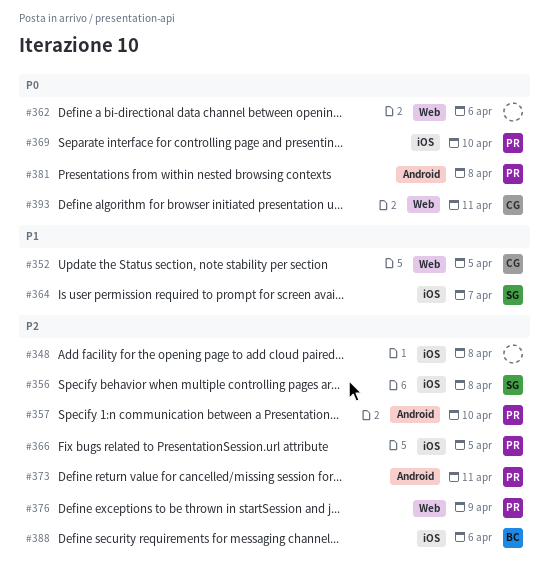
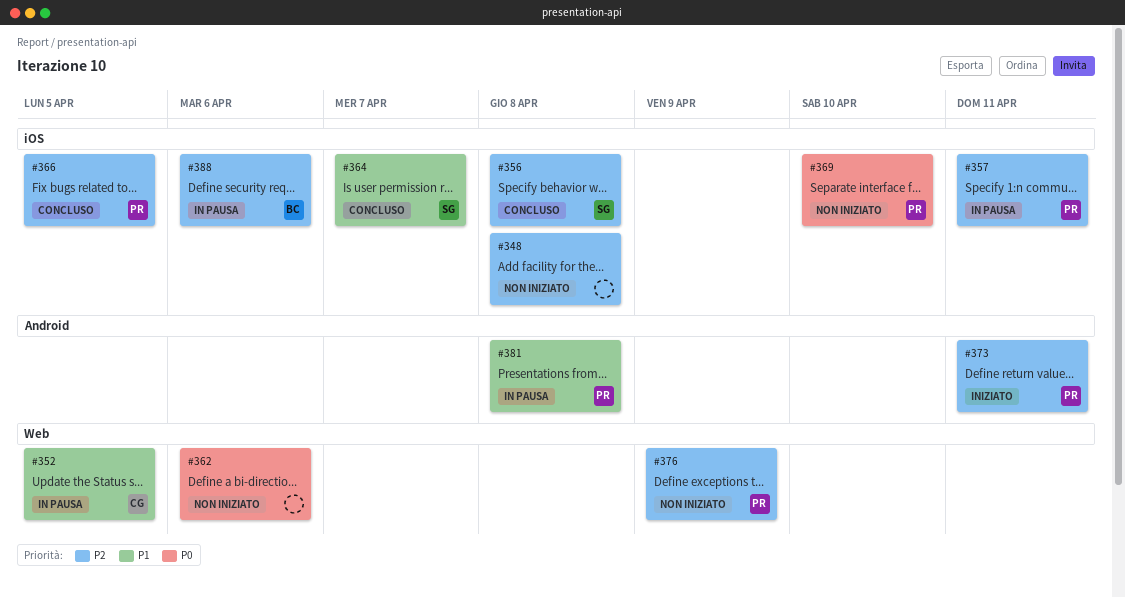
#357, label: Android -> iOS
#357, due: Apr 10 -> Apr 11
#381, priority: P0 -> P1
#393: present -> none

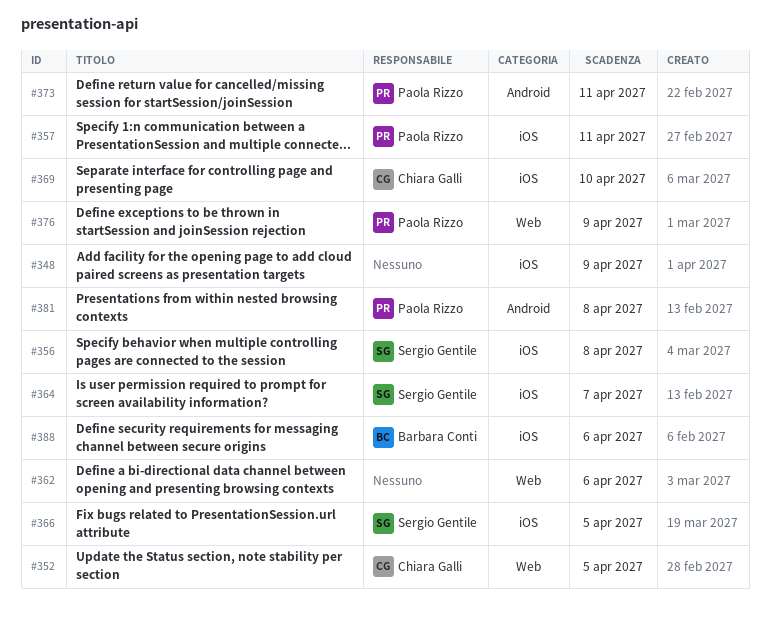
#348, due: Apr 8 -> Apr 9
#366, owner: Paola Rizzo -> Sergio Gentile
#369, owner: Paola Rizzo -> Chiara Galli

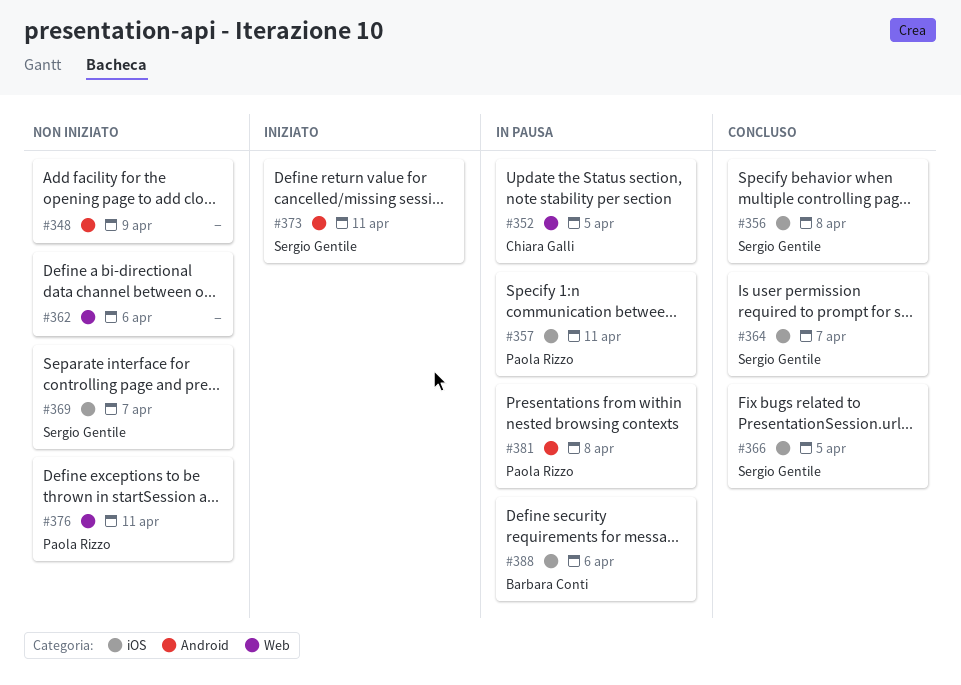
#348, label: iOS -> Android
#369, owner: Chiara Galli -> Sergio Gentile
#369, due: Apr 10 -> Apr 7
#373, owner: Paola Rizzo -> Sergio Gentile
#376, due: Apr 9 -> Apr 11

